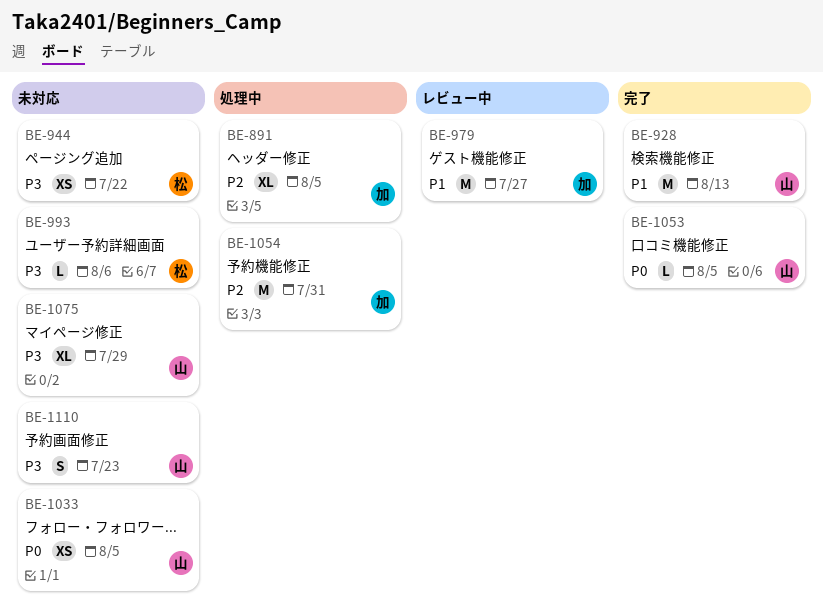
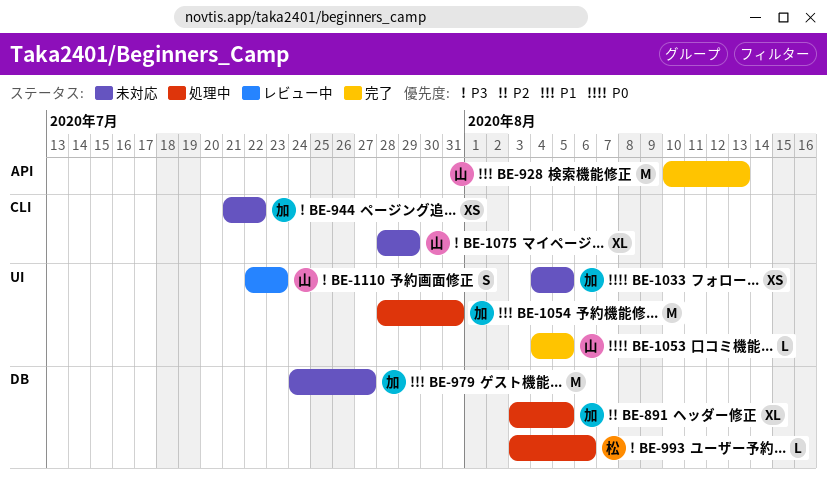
BE-944, owner: 松 -> 加
BE-979, status: レビュー中 -> 未対応
BE-993, status: 未対応 -> 処理中
BE-1033, owner: 山 -> 加
BE-1054, priority: P2 -> P1
BE-1110, status: 未対応 -> レビュー中

